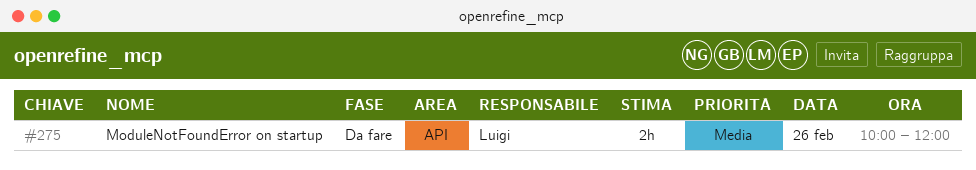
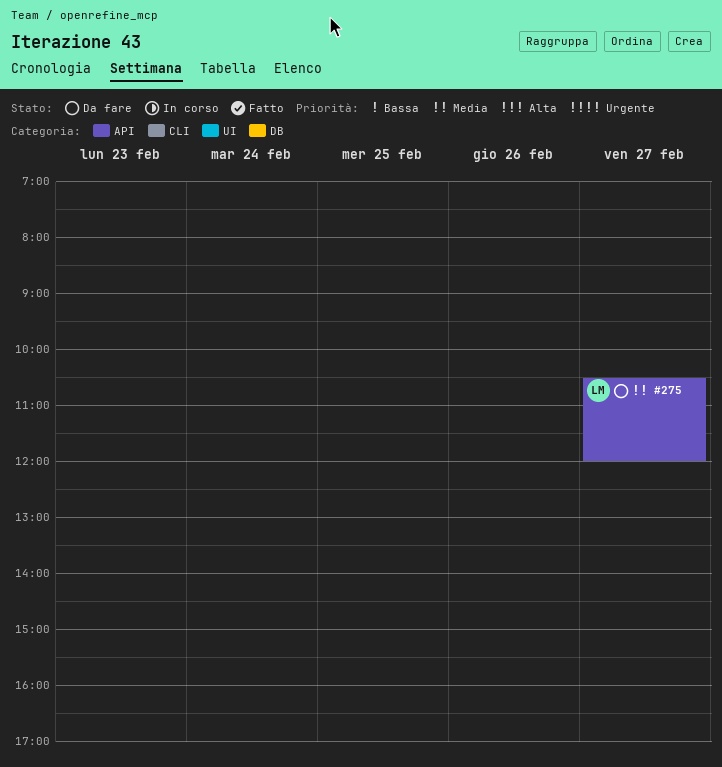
#275, day: Feb 26 -> Feb 27
#275, begins: 10:00 -> 10:30

